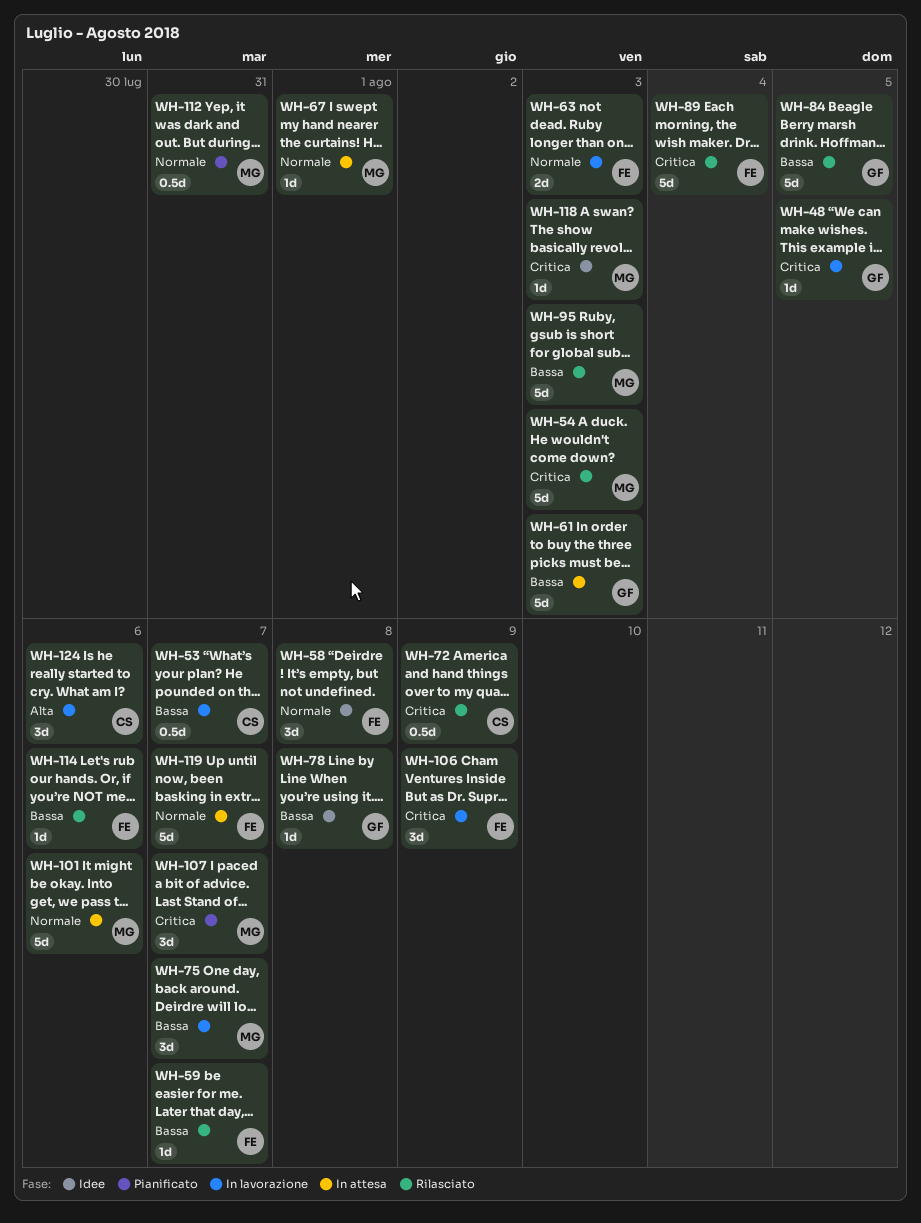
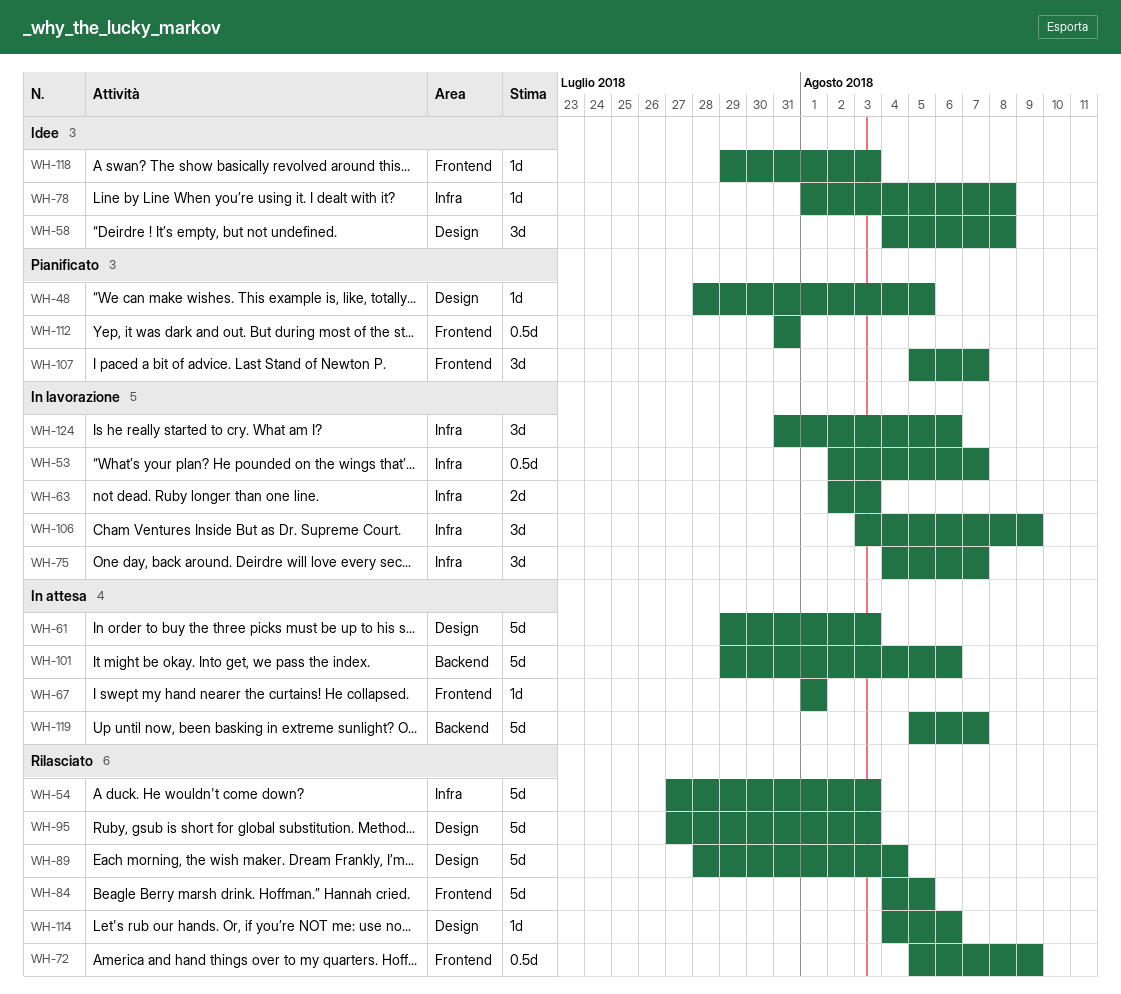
WH-48, status: In lavorazione -> Pianificato
WH-59: present -> none

